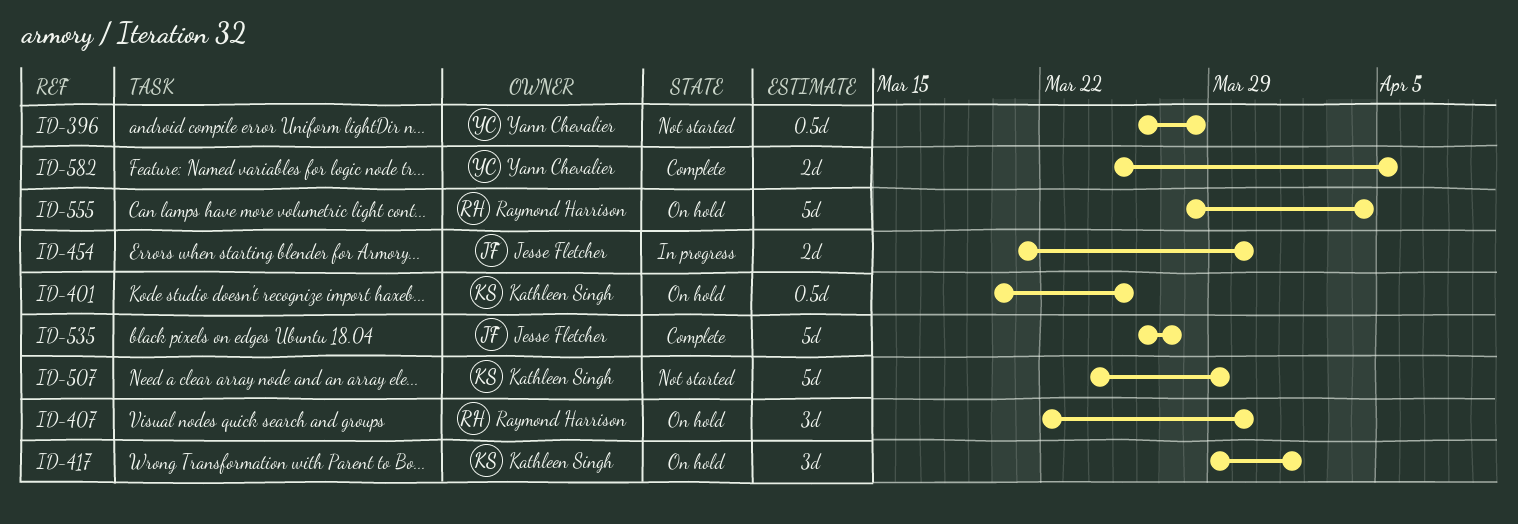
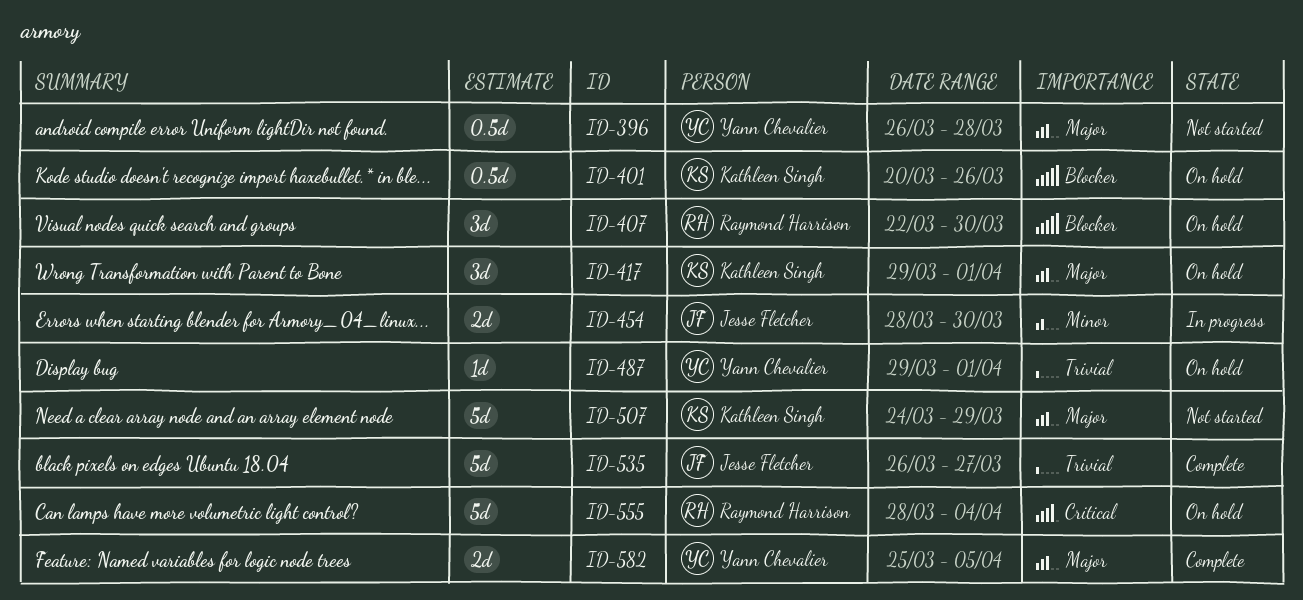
ID-401, due: Mar 25 -> Mar 26
ID-454, start: Mar 21 -> Mar 28
ID-487: none -> present

